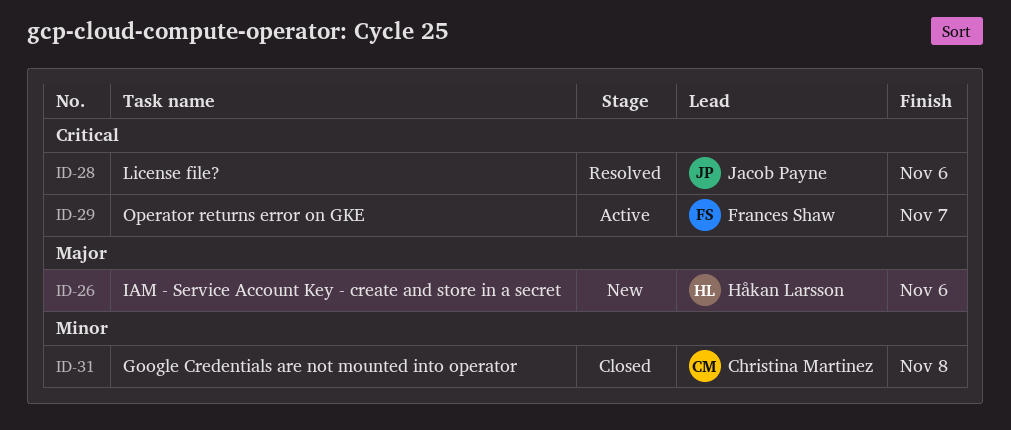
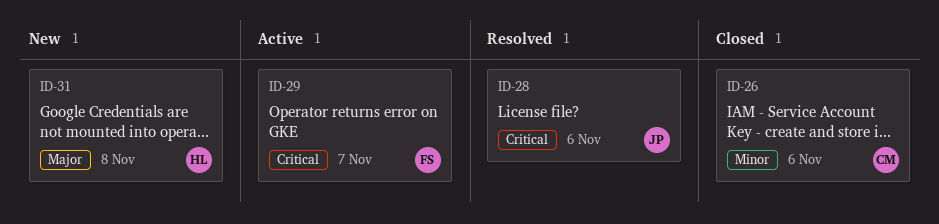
ID-26, status: New -> Closed
ID-26, owner: Håkan Larsson -> Christina Martinez
ID-26, priority: Major -> Minor
ID-31, status: Closed -> New
ID-31, owner: Christina Martinez -> Håkan Larsson
ID-31, priority: Minor -> Major

